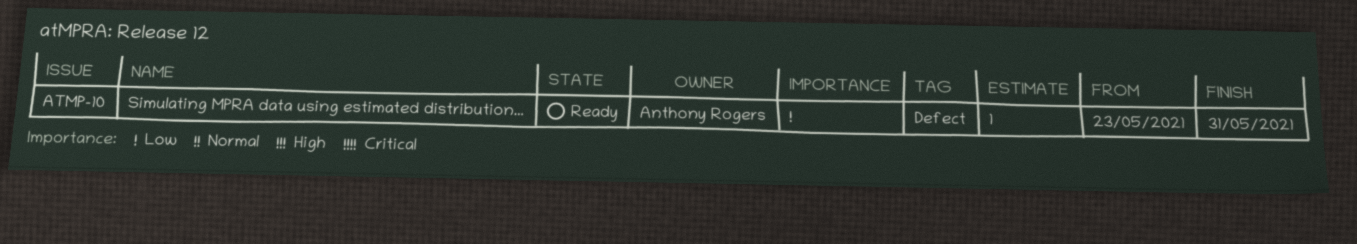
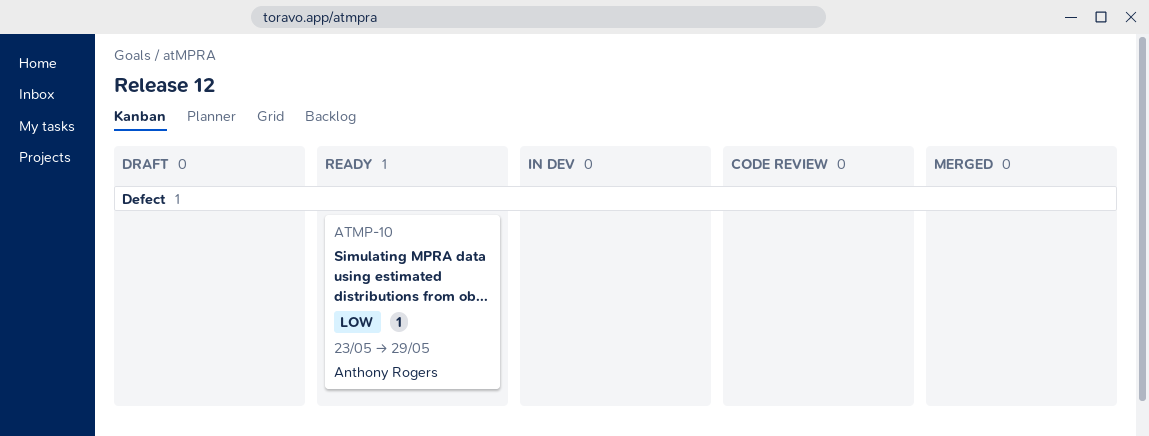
ATMP-10, due: May 31 -> May 29

